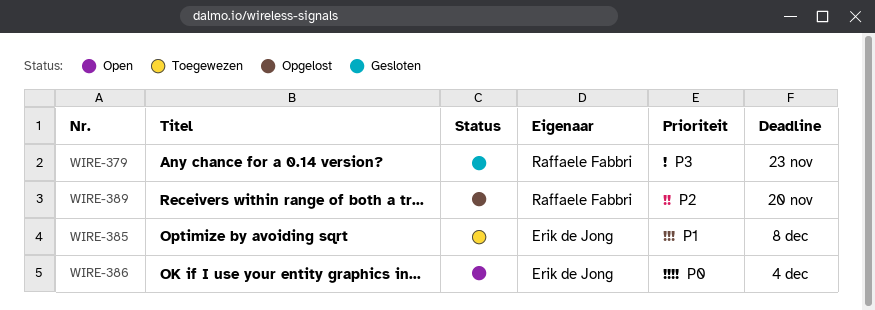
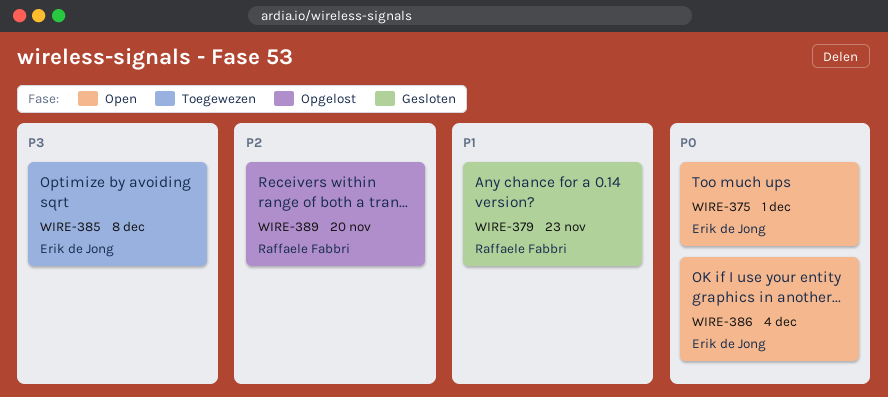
WIRE-375: none -> present
WIRE-379, priority: P3 -> P1
WIRE-385, priority: P1 -> P3

